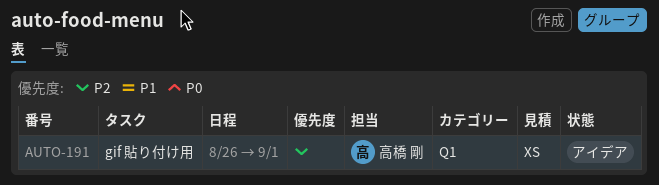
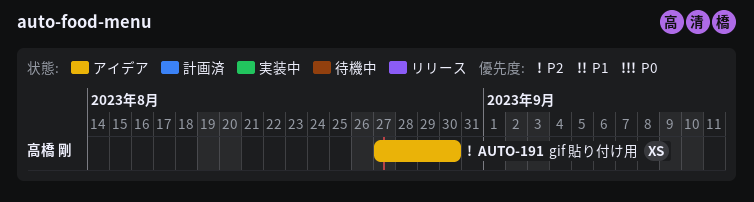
AUTO-191, start: Aug 26 -> Aug 27
AUTO-191, due: Sep 1 -> Aug 30

